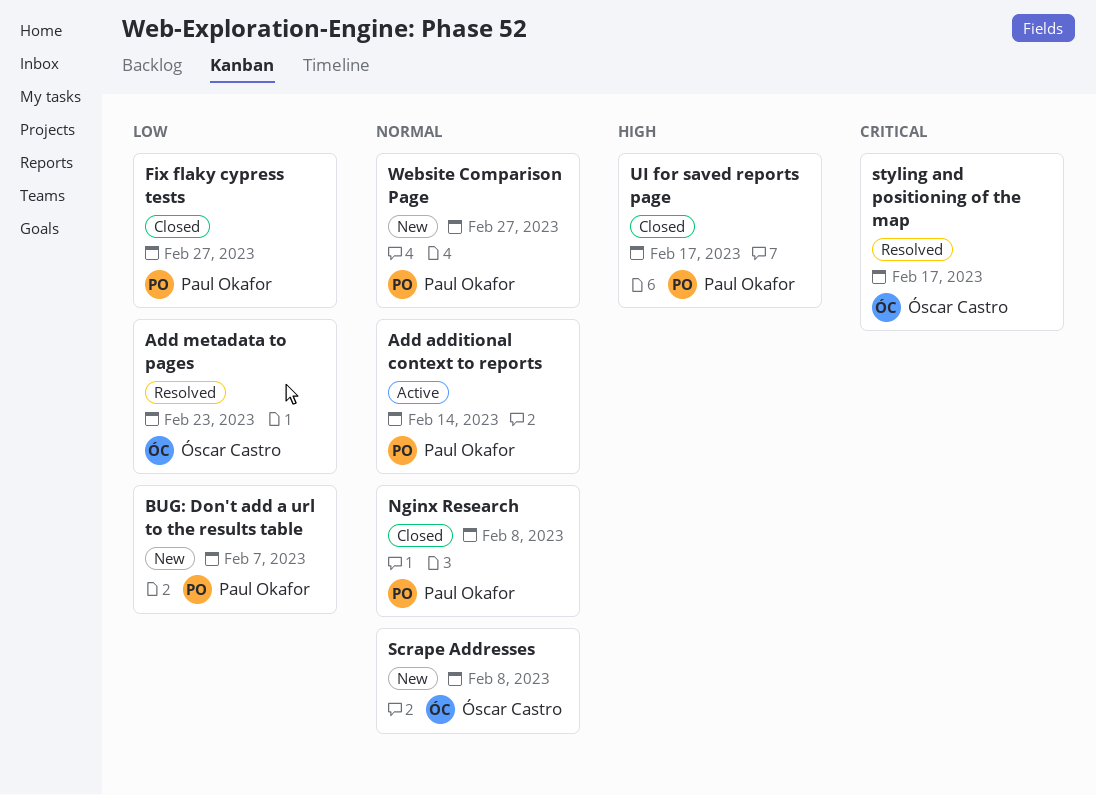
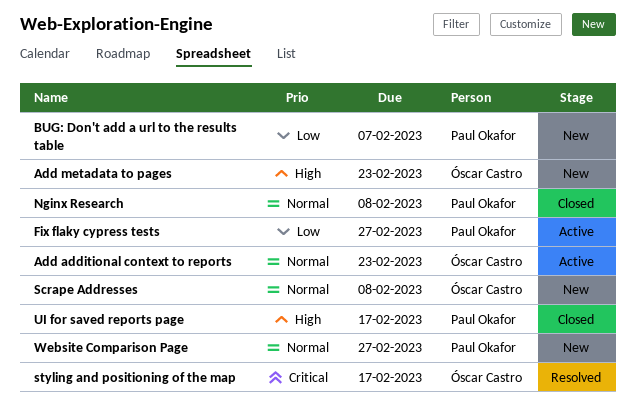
Add additional context to reports, owner: Paul Okafor -> Óscar Castro
Add additional context to reports, due: Feb 14 -> Feb 23
Add metadata to pages, status: Resolved -> New
Add metadata to pages, priority: Low -> High
Fix flaky cypress tests, status: Closed -> Active

